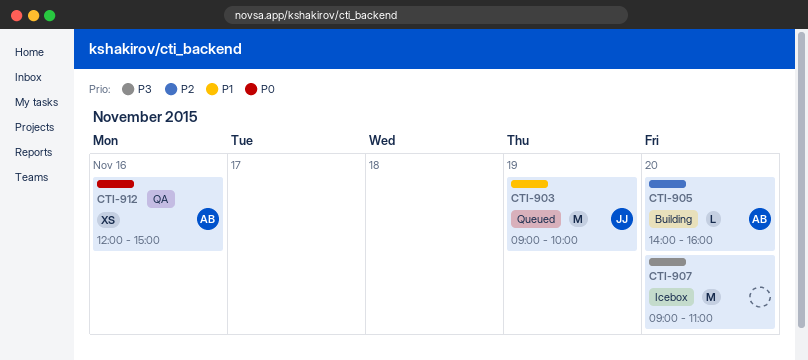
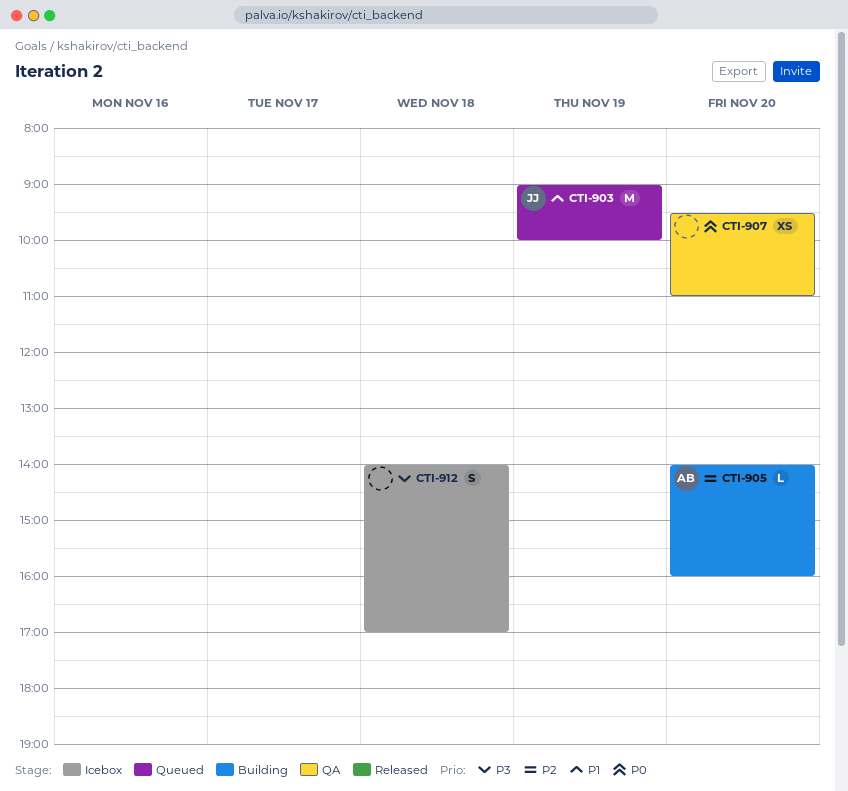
CTI-907, status: Icebox -> QA
CTI-907, priority: P3 -> P0
CTI-907, estimate: M -> XS
CTI-907, begins: 09:00 -> 09:30
CTI-912, status: QA -> Icebox
CTI-912, owner: AB -> none
CTI-912, priority: P0 -> P3
CTI-912, estimate: XS -> S
CTI-912, day: Nov 16 -> Nov 18
CTI-912, begins: 12:00 -> 14:00
CTI-912, ends: 15:00 -> 17:00

